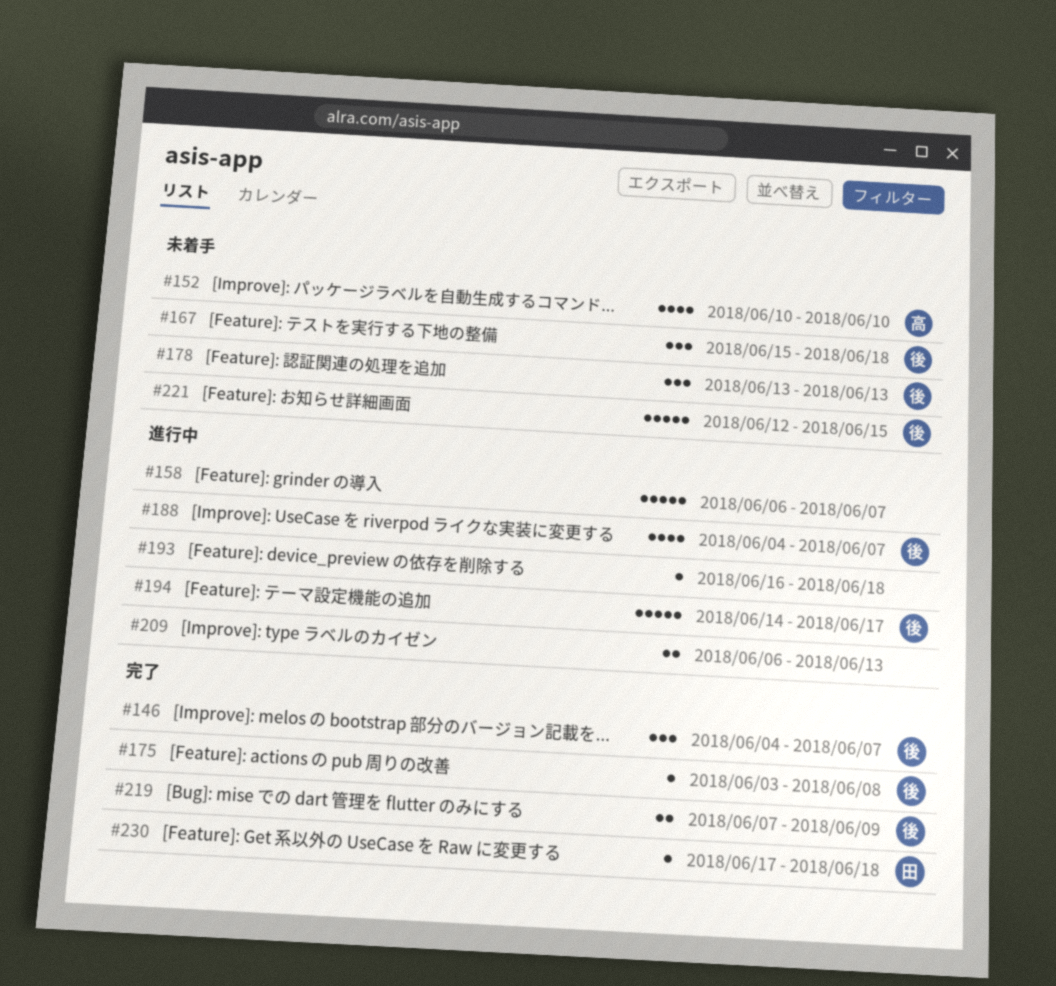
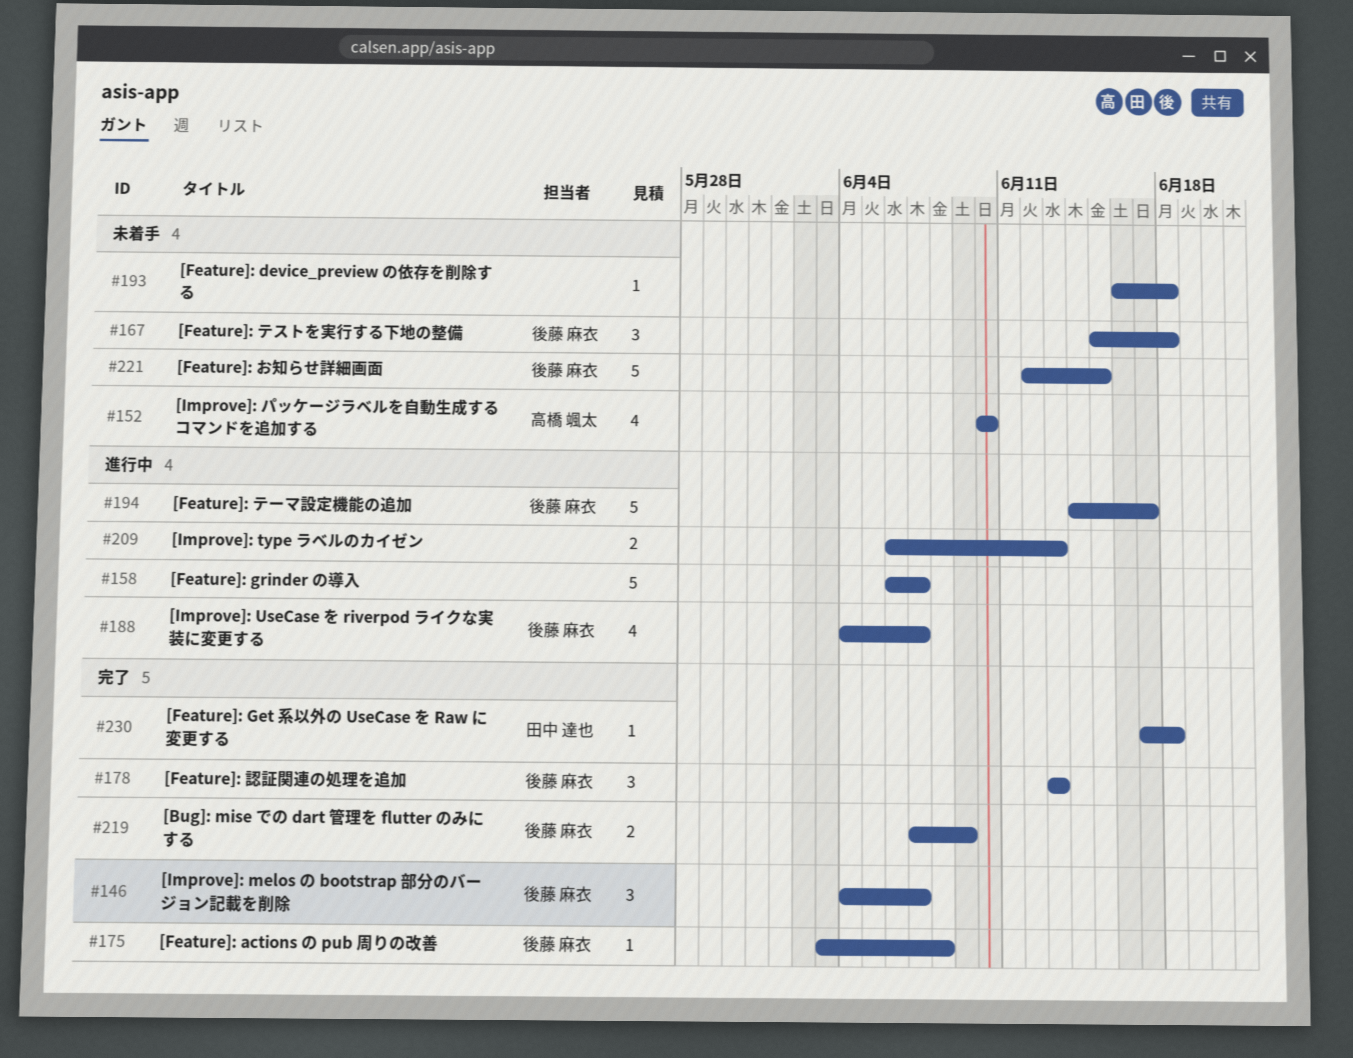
#178, status: 未着手 -> 完了
#193, status: 進行中 -> 未着手

